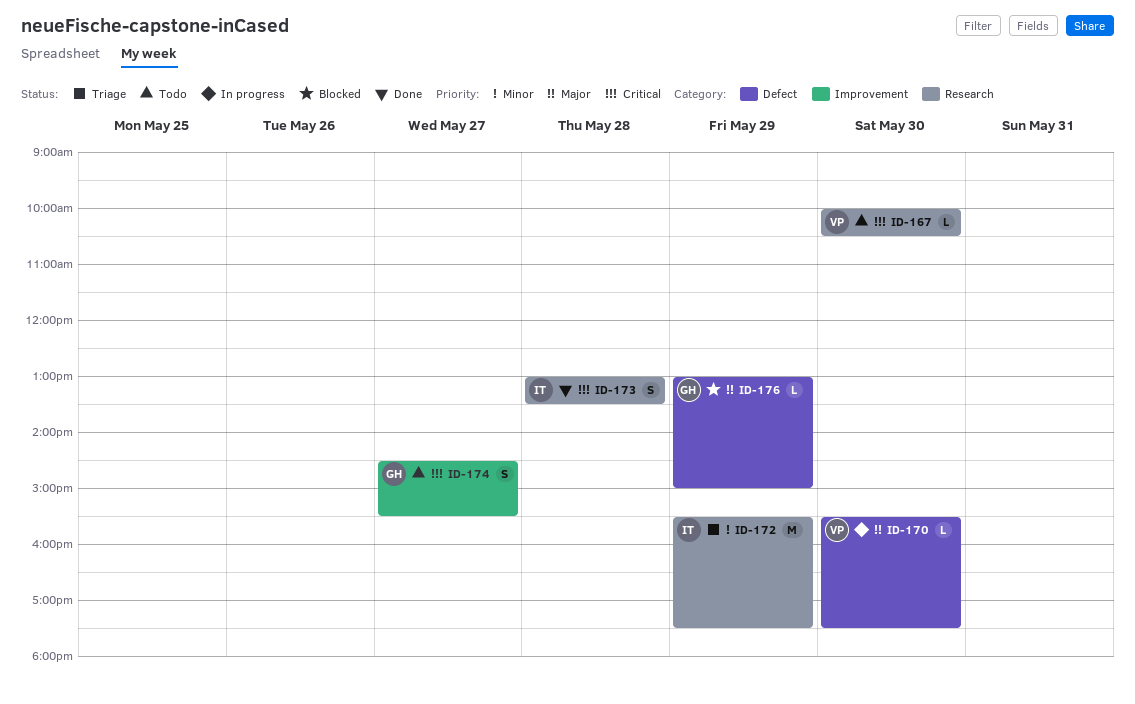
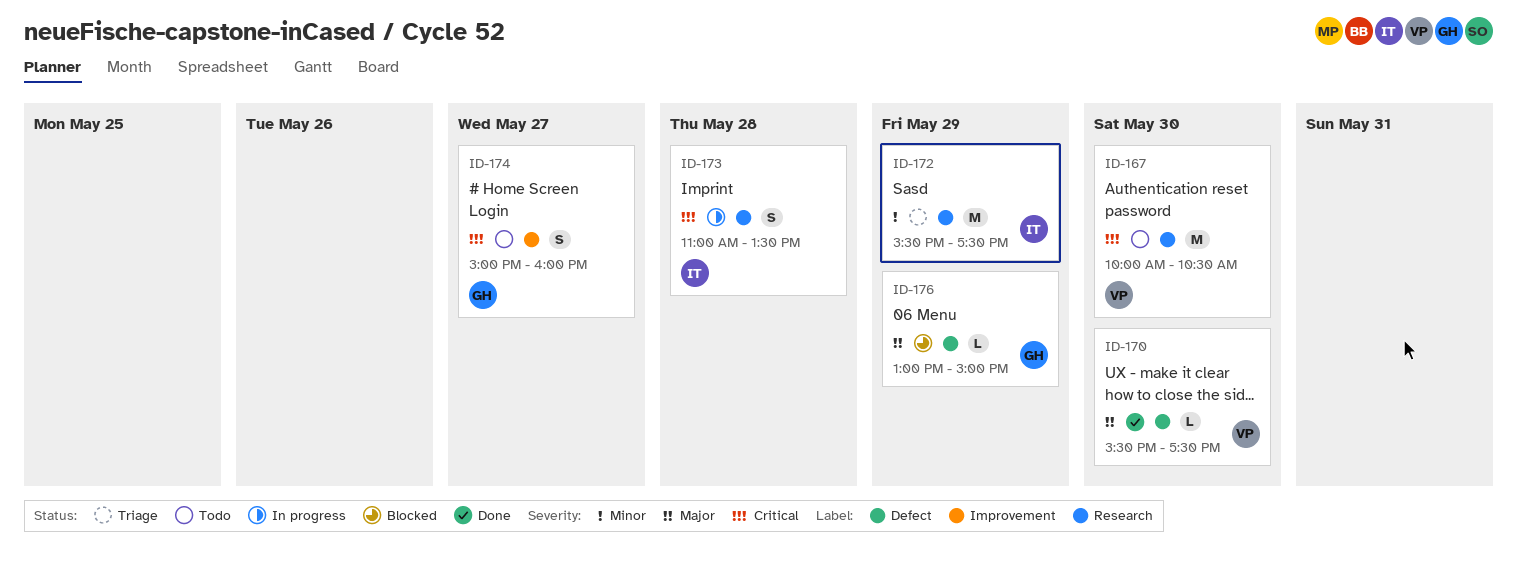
ID-167, estimate: L -> M
ID-170, status: In progress -> Done
ID-173, status: Done -> In progress
ID-173, begins: 13:00 -> 11:00
ID-174, begins: 14:30 -> 15:00
ID-174, ends: 15:30 -> 16:00

